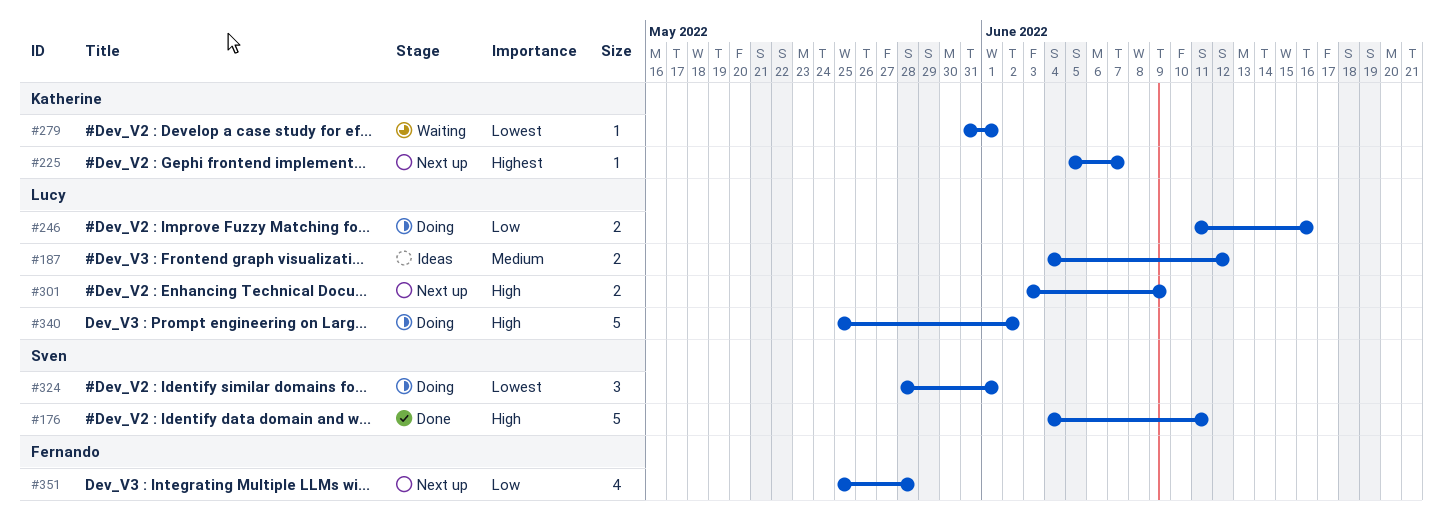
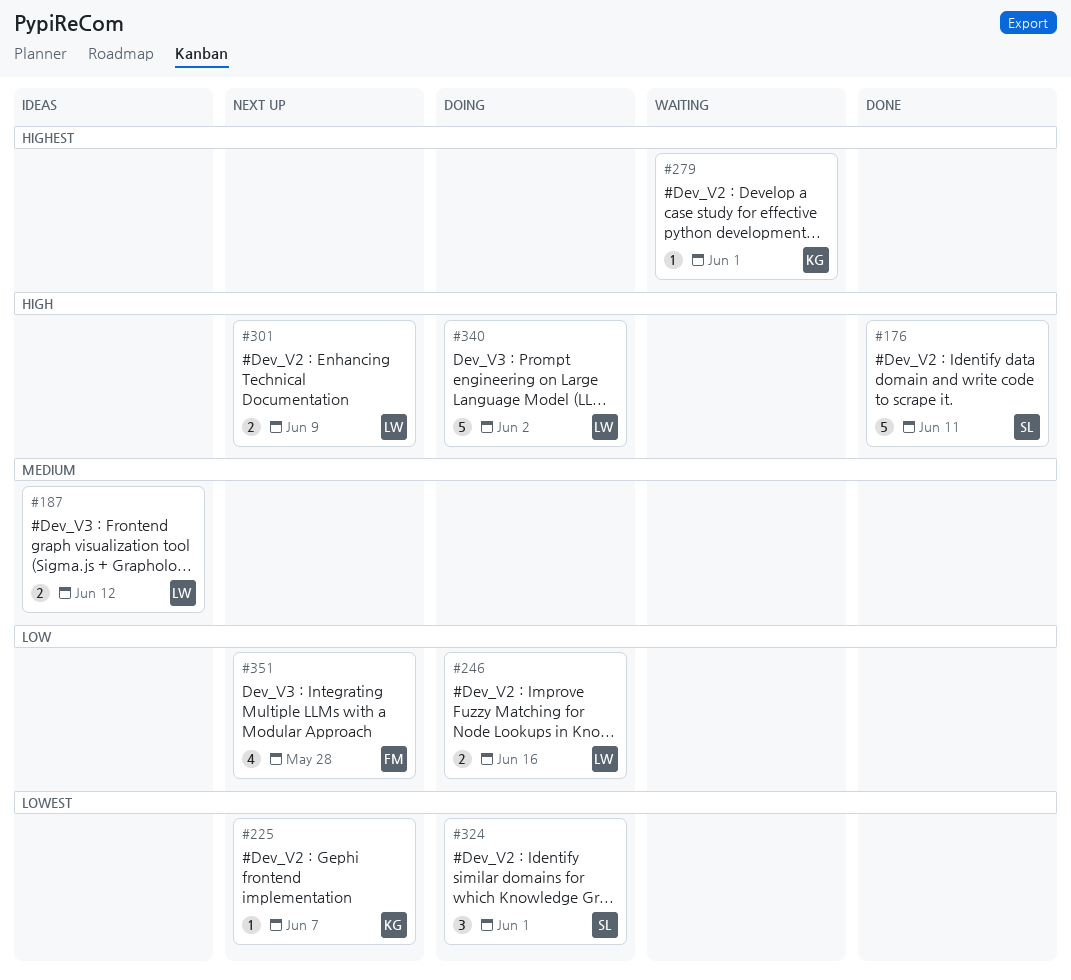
#225, priority: Highest -> Lowest
#279, priority: Lowest -> Highest

